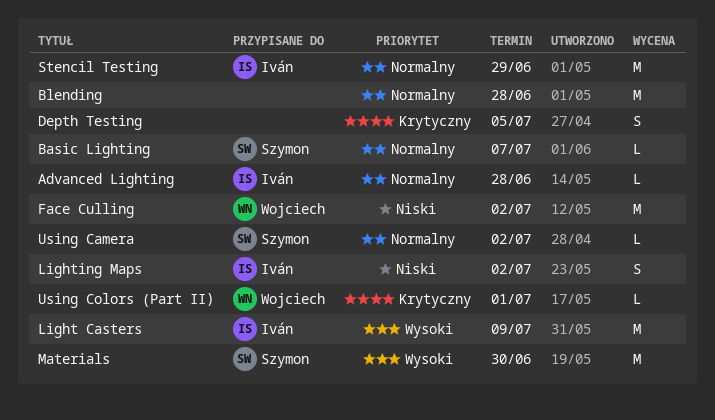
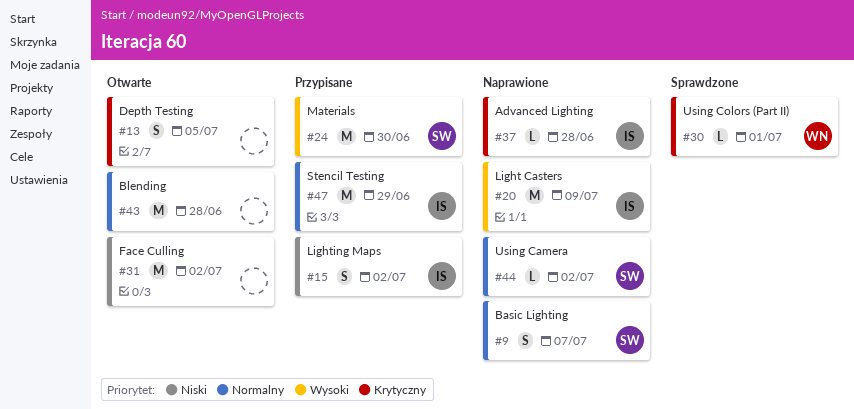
Advanced Lighting, priority: Normalny -> Krytyczny
Basic Lighting, estimate: L -> S
Face Culling, owner: Wojciech -> none

